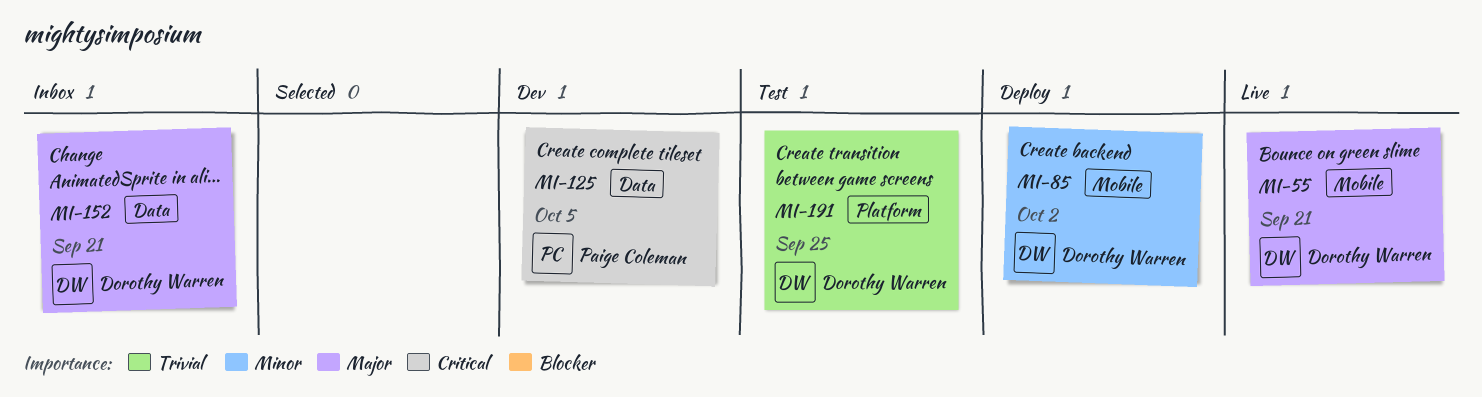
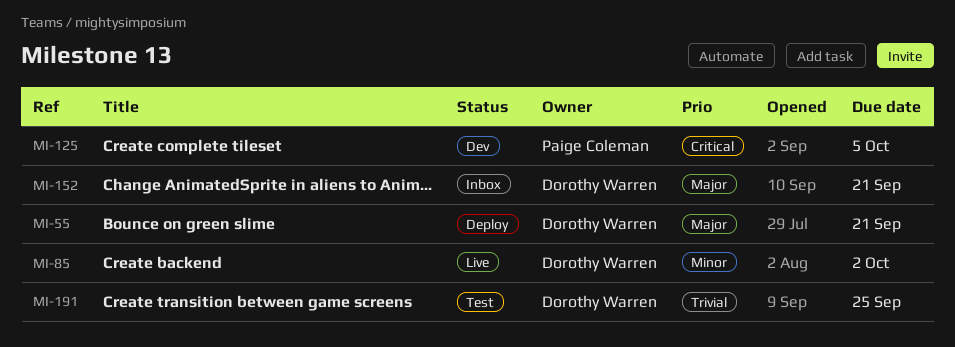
MI-55, status: Live -> Deploy
MI-85, status: Deploy -> Live

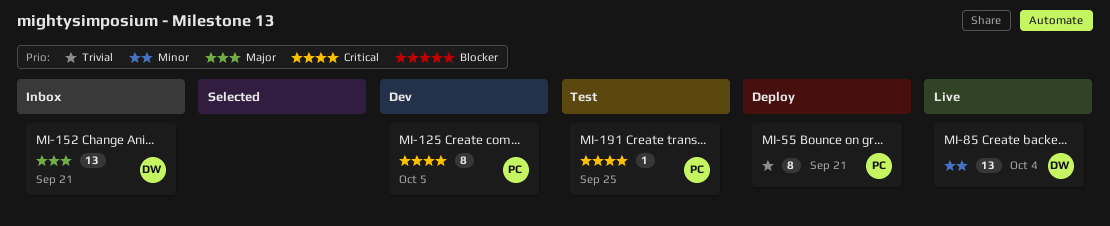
MI-55, owner: Dorothy Warren -> Paige Coleman
MI-55, priority: Major -> Trivial
MI-85, due: Oct 2 -> Oct 4
MI-191, owner: Dorothy Warren -> Paige Coleman
MI-191, priority: Trivial -> Critical

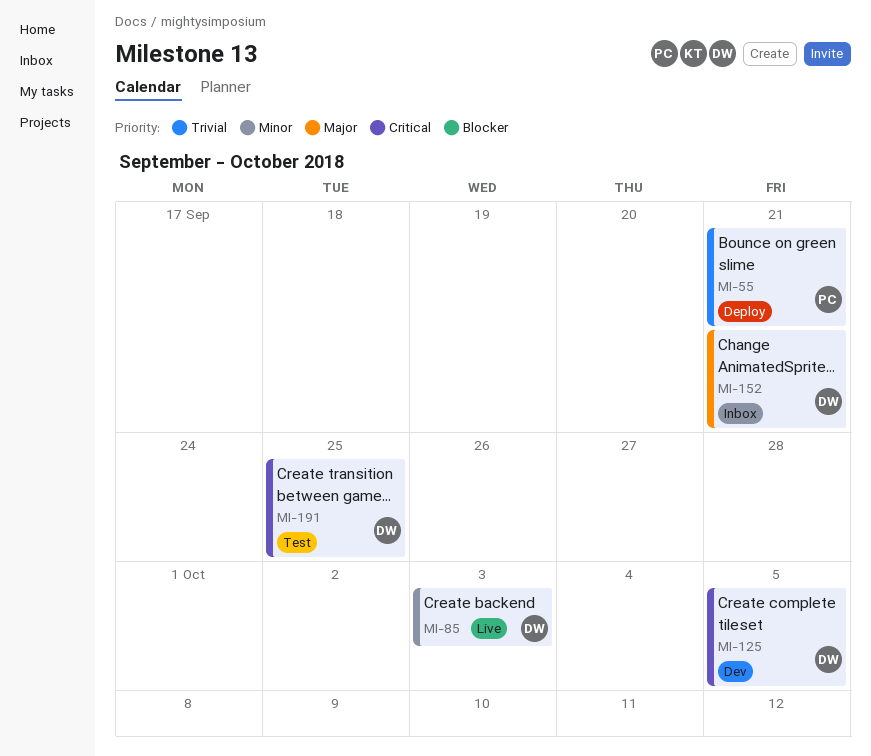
MI-85, due: Oct 4 -> Oct 3
MI-125, owner: PC -> DW
MI-191, owner: PC -> DW

